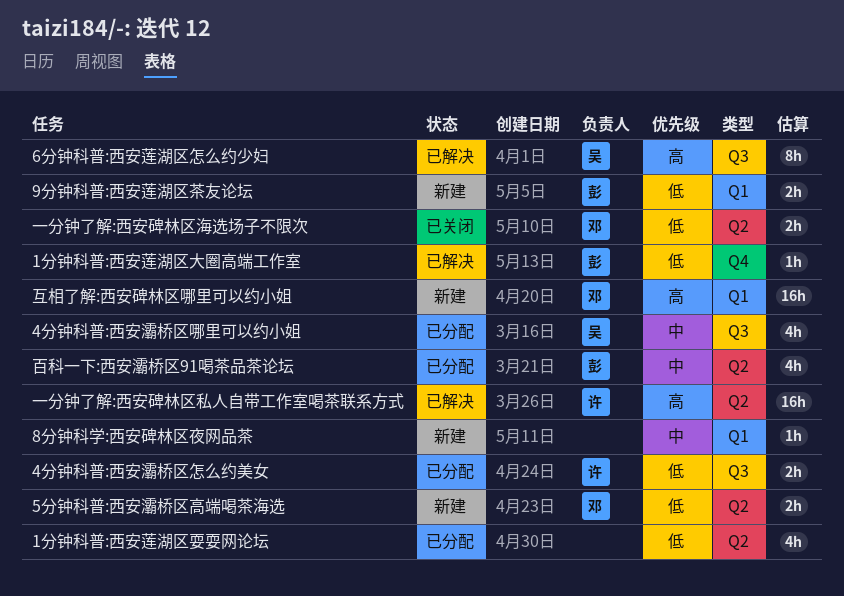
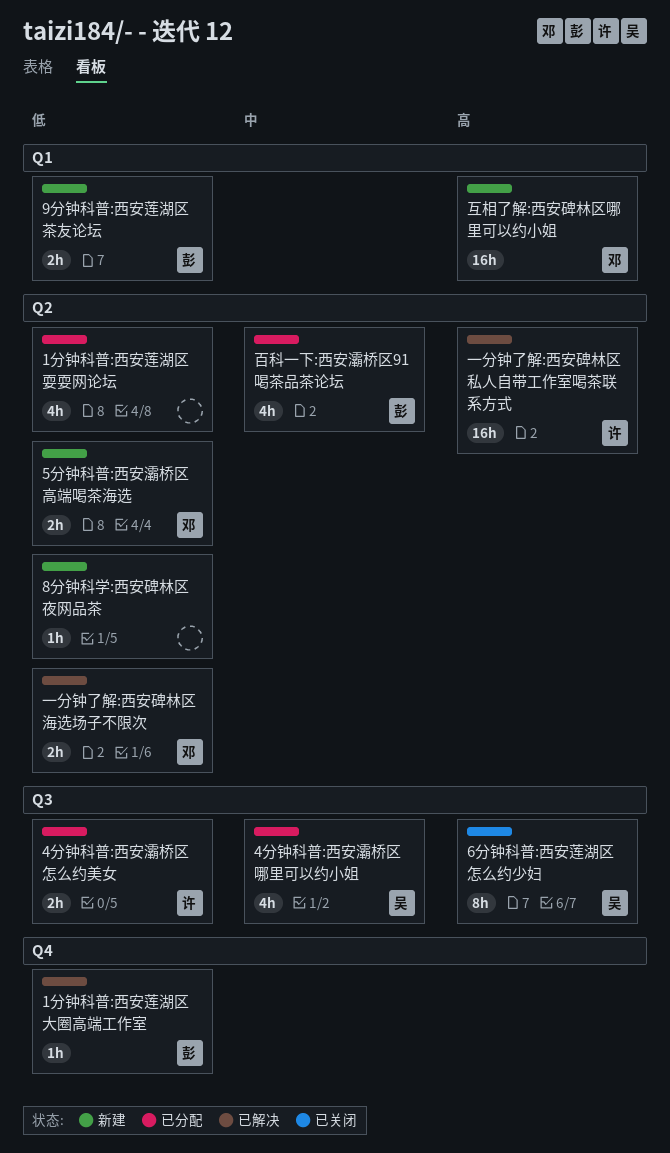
6分钟科普:西安莲湖区怎么约少妇, status: 已解决 -> 已关闭
8分钟科学:西安碑林区夜网品茶, priority: 中 -> 低
8分钟科学:西安碑林区夜网品茶, label: Q1 -> Q2
一分钟了解:西安碑林区海选场子不限次, status: 已关闭 -> 已解决

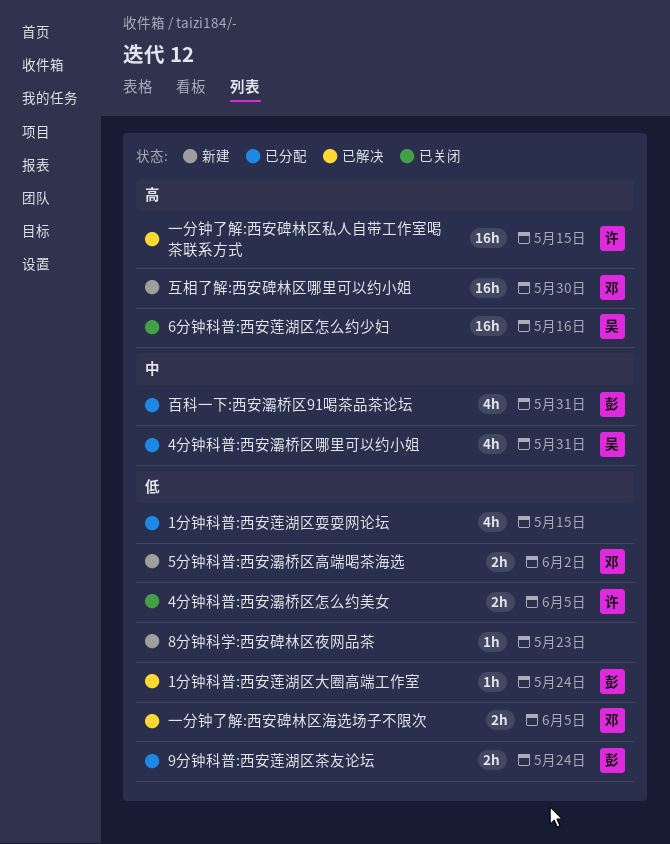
4分钟科普:西安灞桥区怎么约美女, status: 已分配 -> 已关闭
6分钟科普:西安莲湖区怎么约少妇, estimate: 8h -> 16h
9分钟科普:西安莲湖区茶友论坛, status: 新建 -> 已分配

